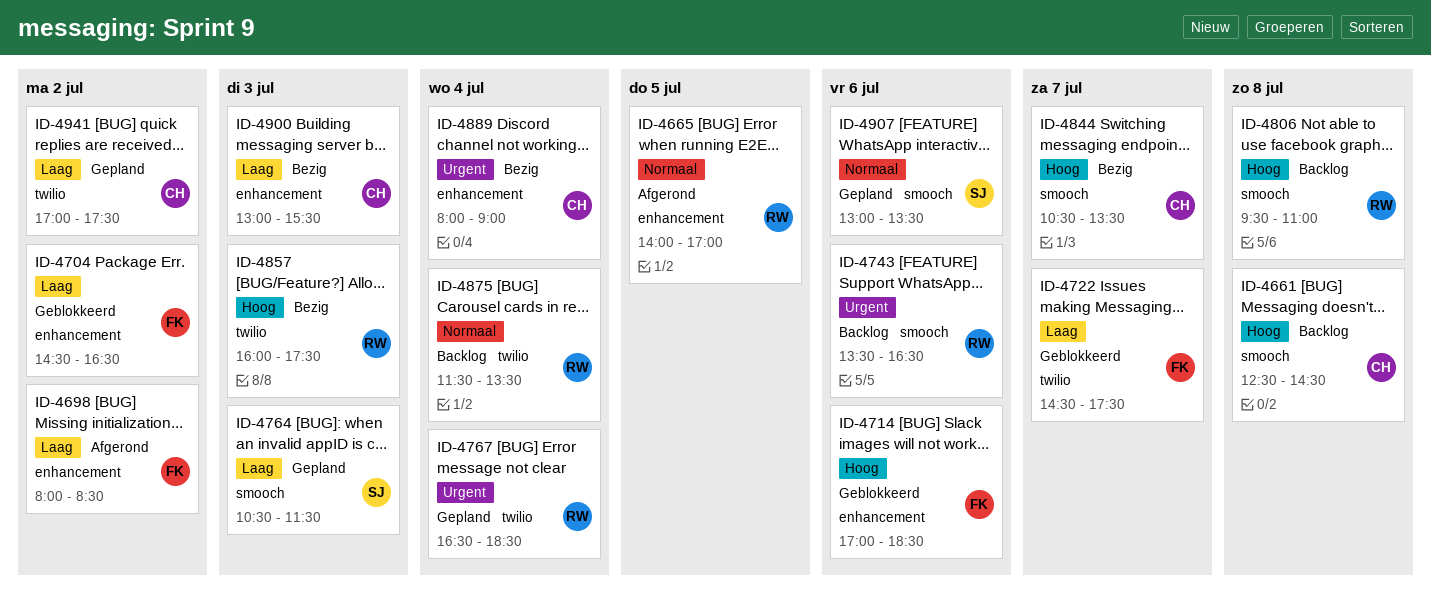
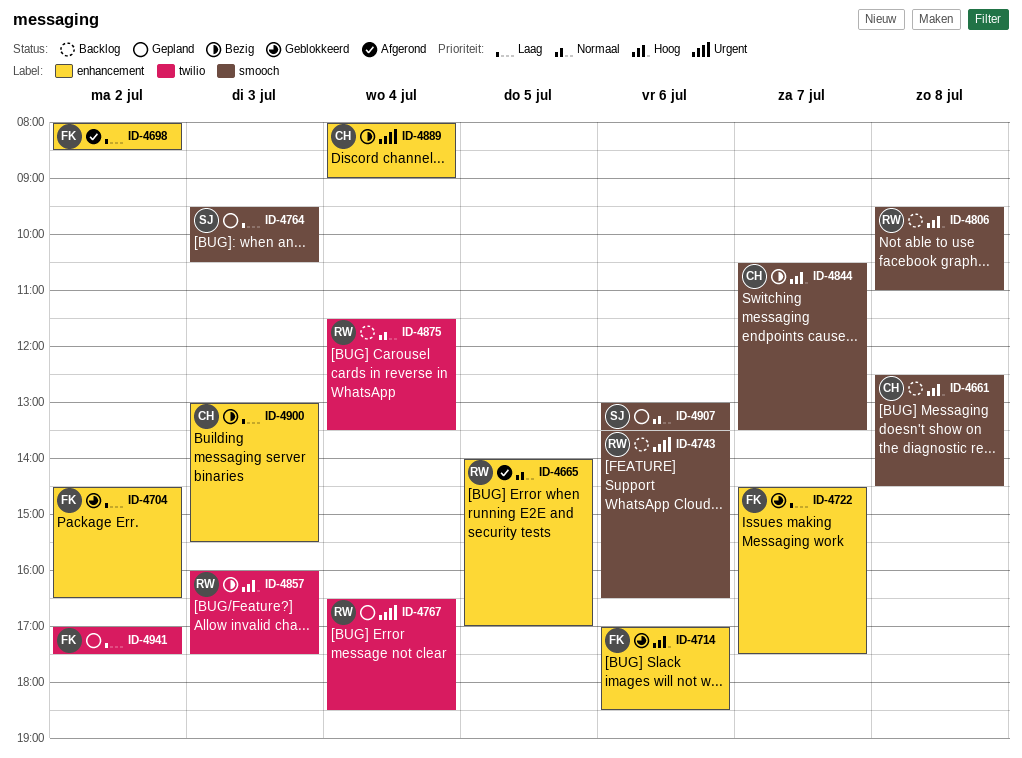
ID-4722, label: twilio -> enhancement
ID-4764, begins: 10:30 -> 09:30
ID-4764, ends: 11:30 -> 10:30
ID-4941, owner: CH -> FK

